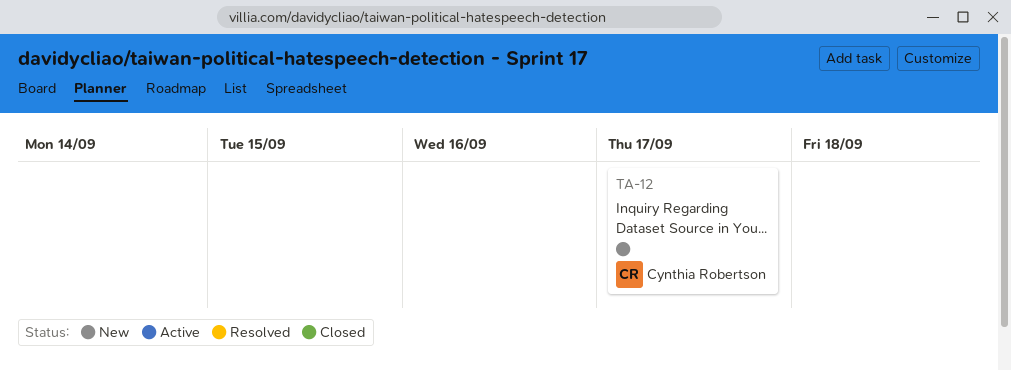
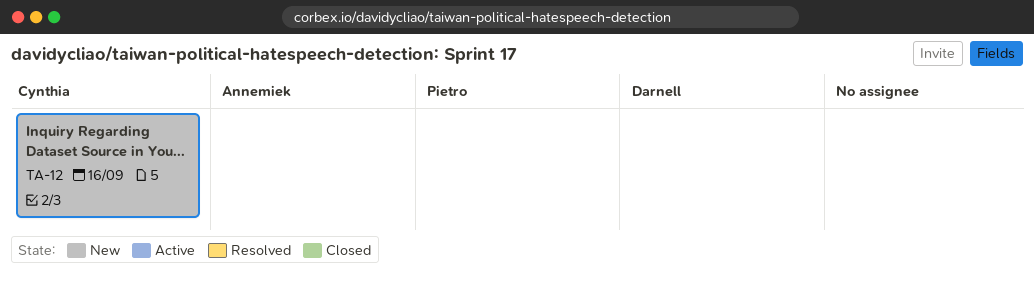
TA-12, due: Sep 17 -> Sep 16

